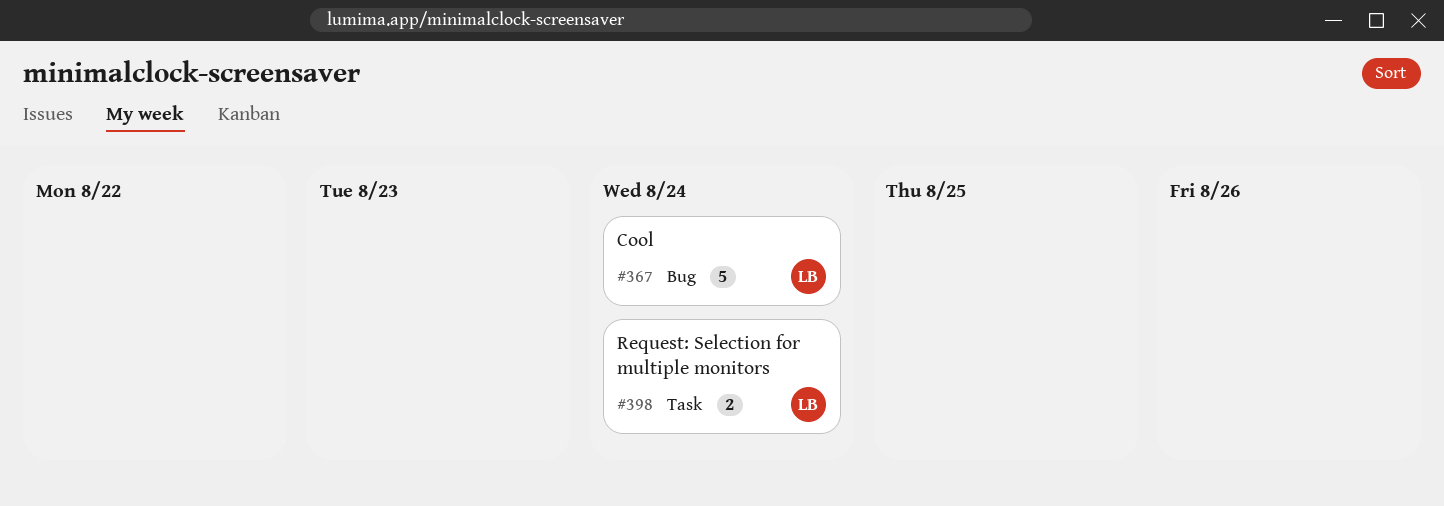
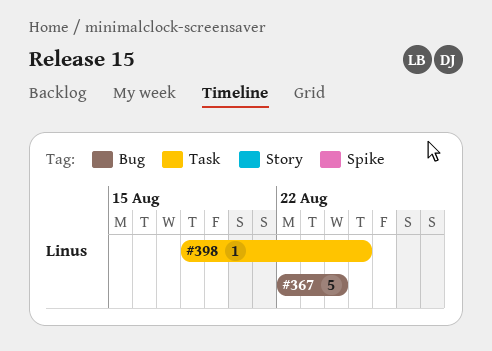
#398, estimate: 2 -> 1
#398, due: Aug 24 -> Aug 25

